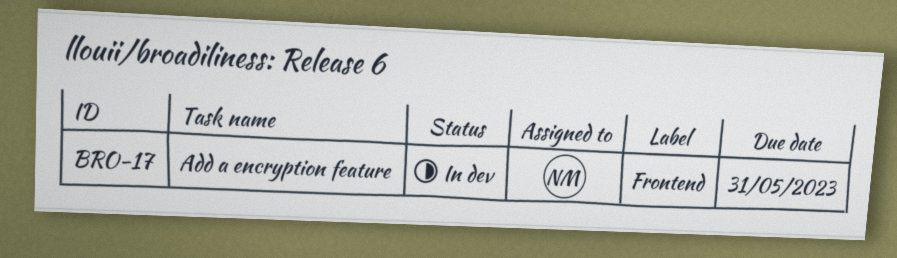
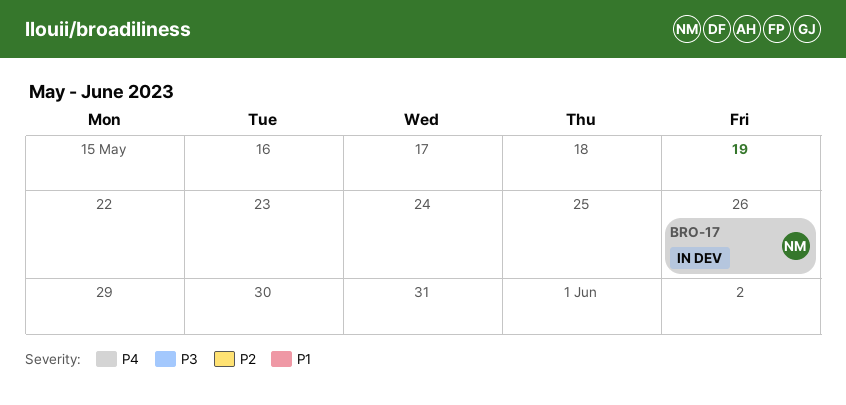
BRO-17, due: May 31 -> May 26

